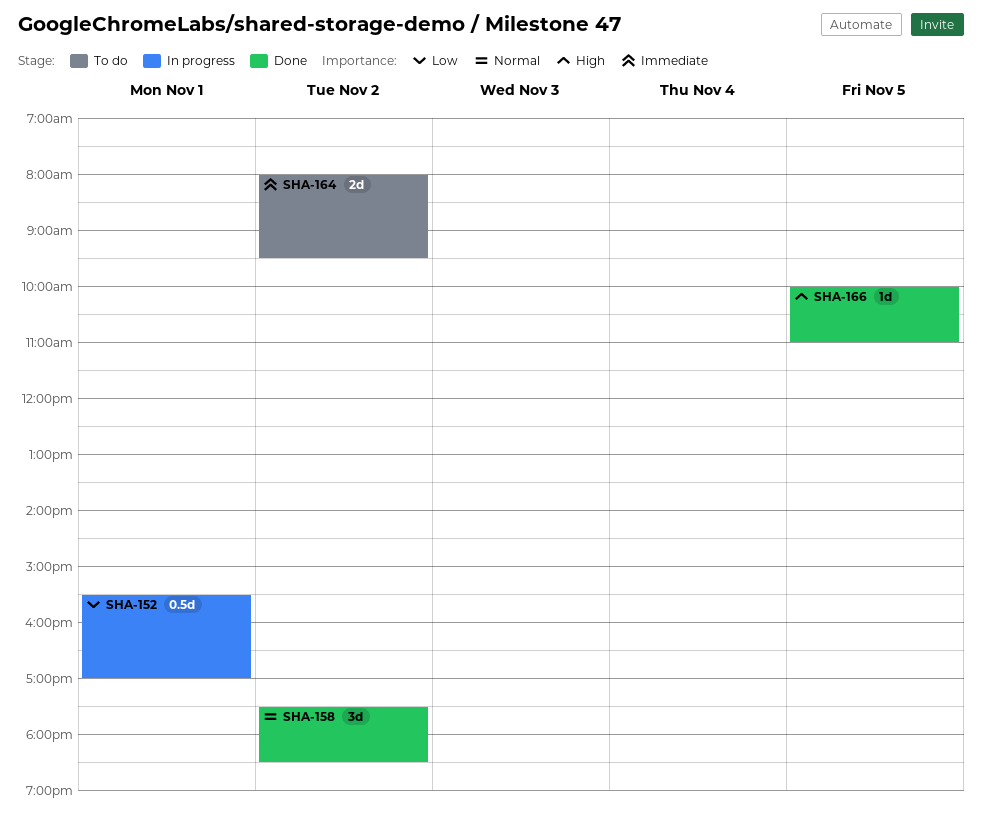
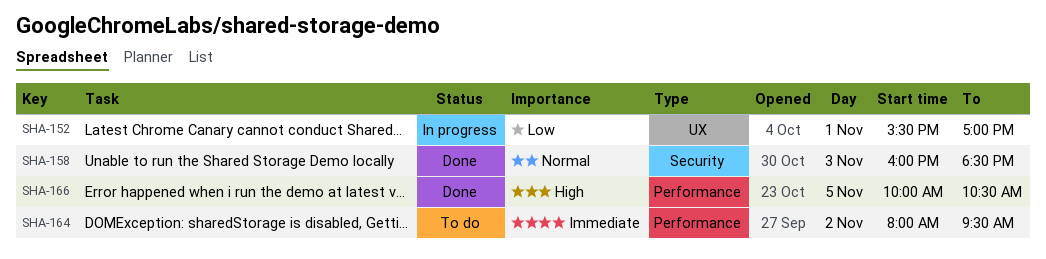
SHA-158, day: Nov 2 -> Nov 3
SHA-158, begins: 17:30 -> 16:00
SHA-166, ends: 11:00 -> 10:30

